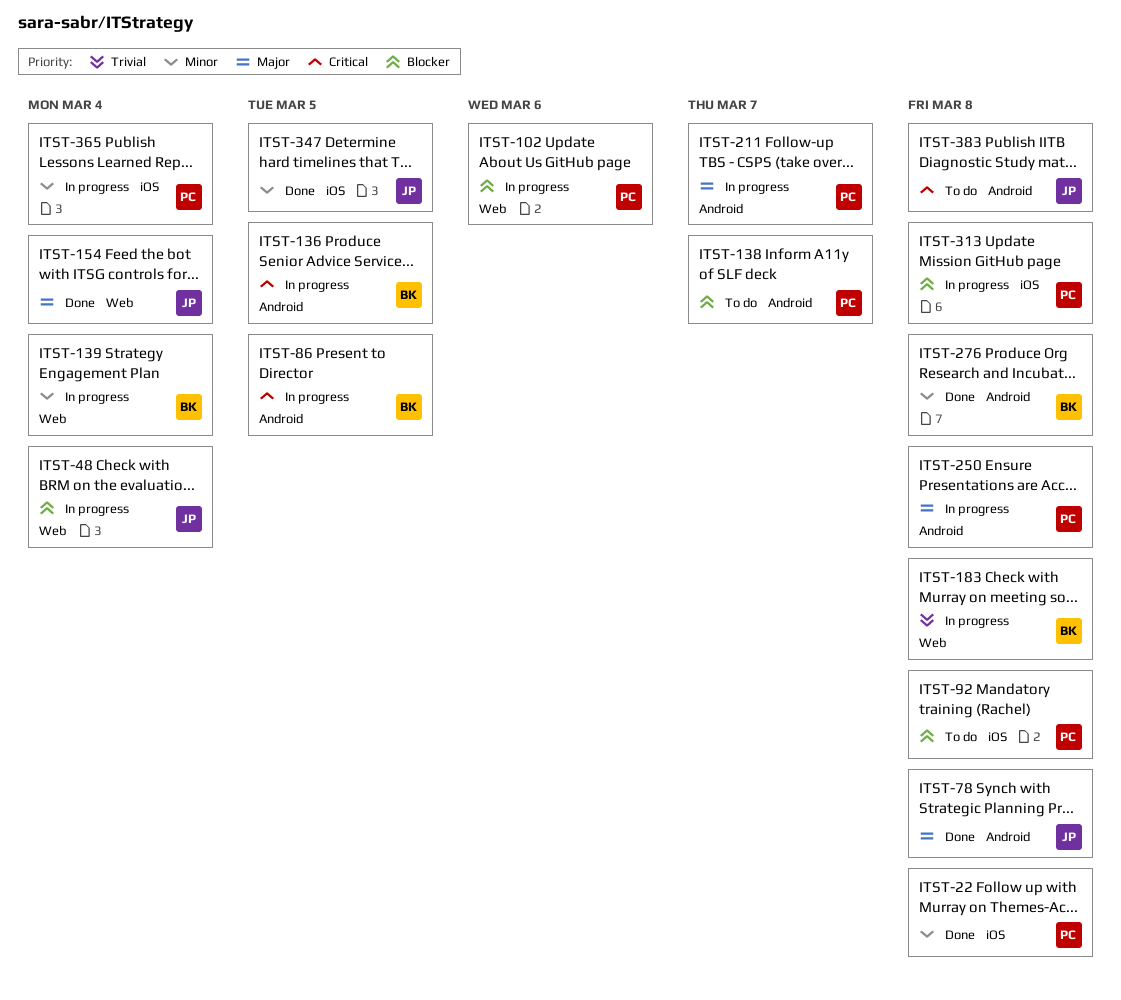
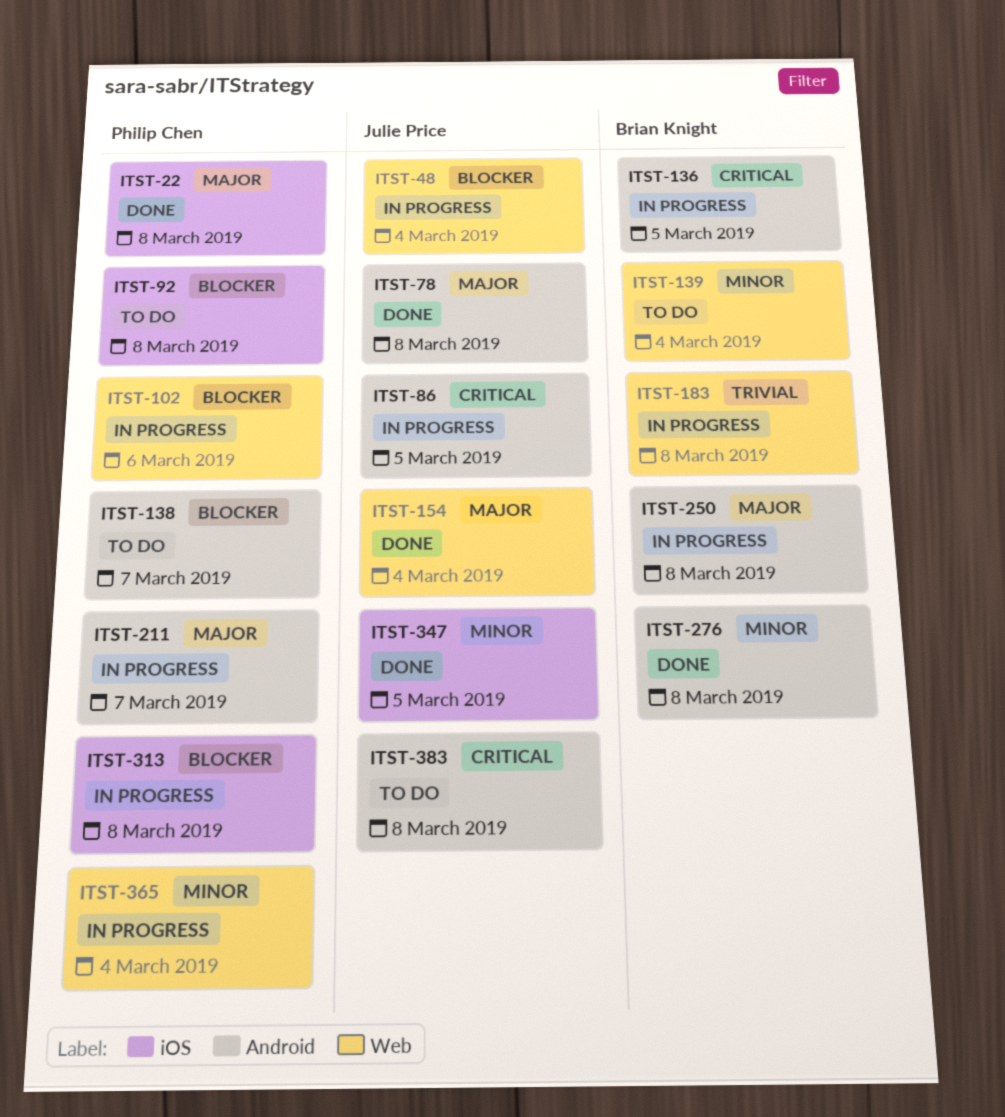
ITST-22, priority: Minor -> Major
ITST-86, owner: Brian Knight -> Julie Price
ITST-139, status: In progress -> To do
ITST-250, owner: Philip Chen -> Brian Knight
ITST-365, label: iOS -> Web

